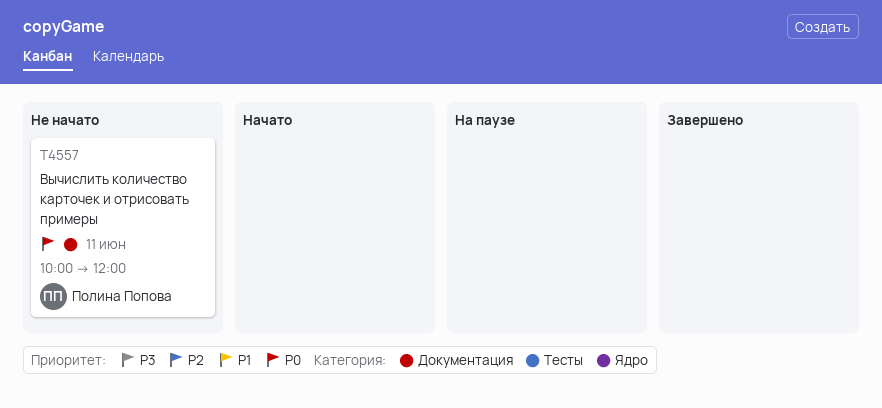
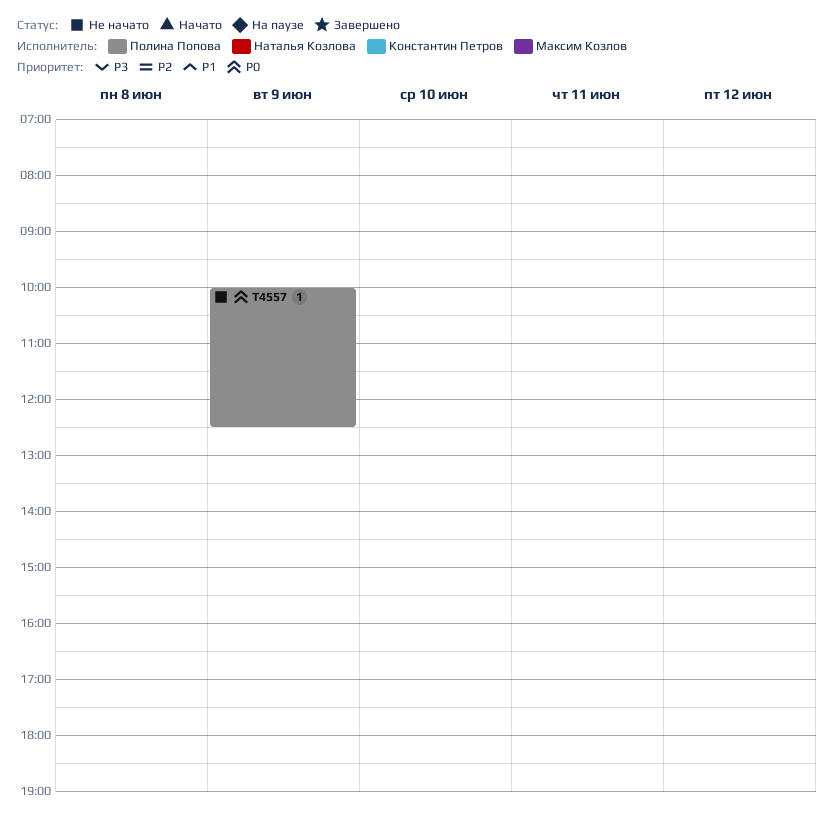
T4557, day: Jun 11 -> Jun 9
T4557, ends: 12:00 -> 12:30

